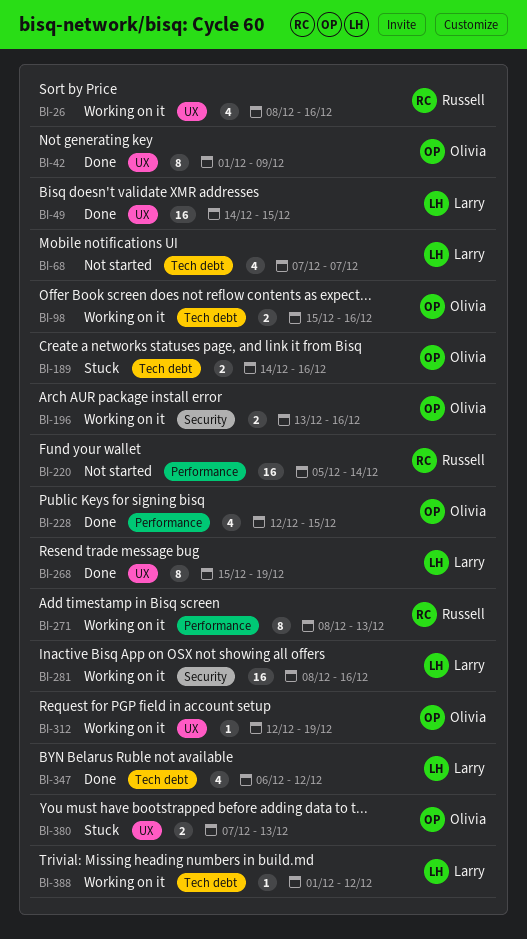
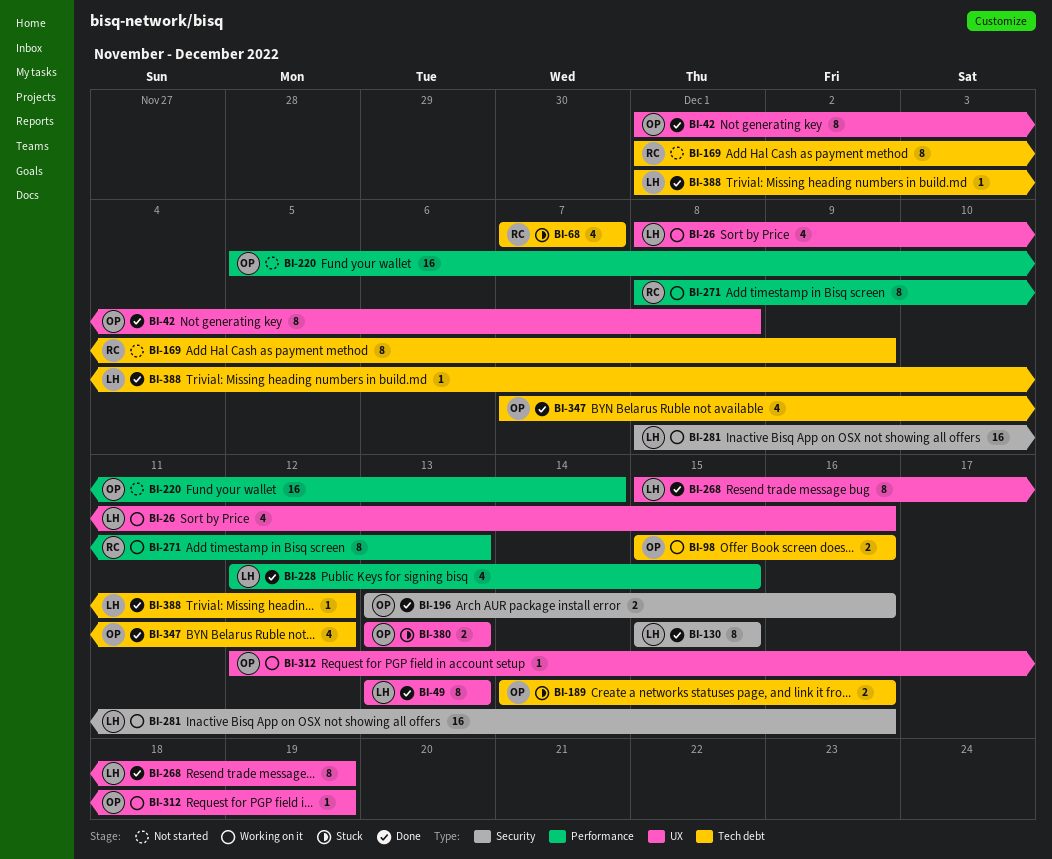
BI-26, owner: Russell -> Larry
BI-42, due: Dec 9 -> Dec 8
BI-49, estimate: 16 -> 8
BI-49, start: Dec 14 -> Dec 13
BI-49, due: Dec 15 -> Dec 13
BI-68, status: Not started -> Stuck
BI-68, owner: Larry -> Russell
BI-130: none -> present
BI-169: none -> present
BI-196, status: Working on it -> Done
BI-220, owner: Russell -> Olivia
BI-228, owner: Olivia -> Larry
BI-347, owner: Larry -> Olivia
BI-347, start: Dec 6 -> Dec 7
BI-380, start: Dec 7 -> Dec 13
BI-388, status: Working on it -> Done

